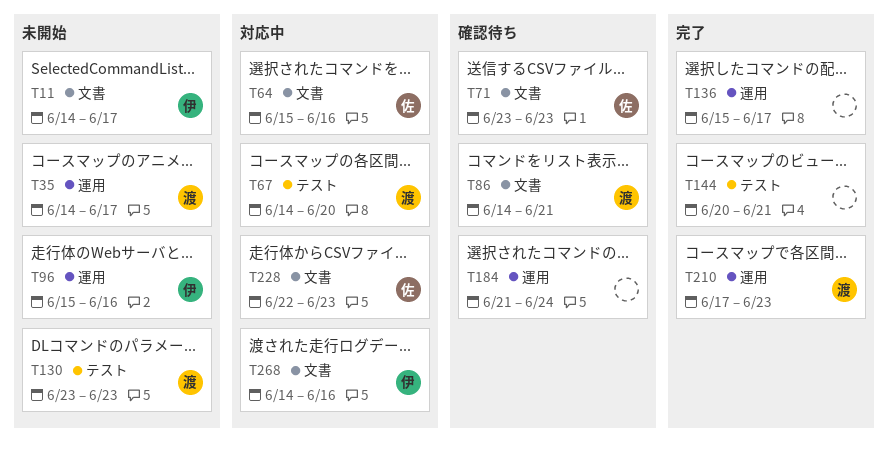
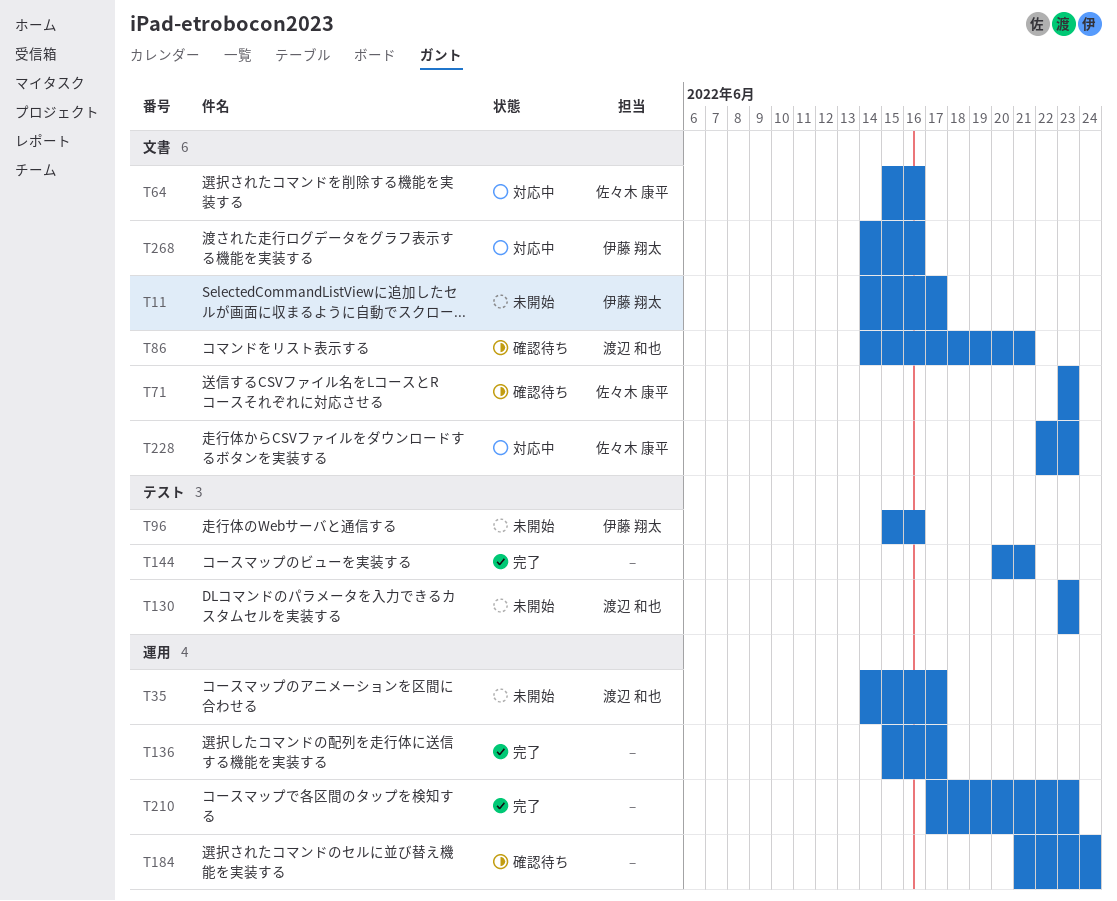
T67: present -> none
T96, label: 運用 -> テスト
T210, owner: 渡辺 和也 -> none

